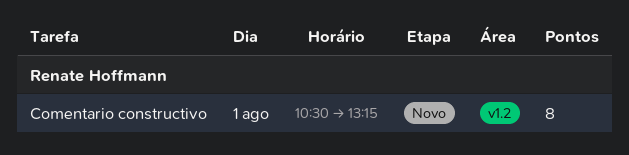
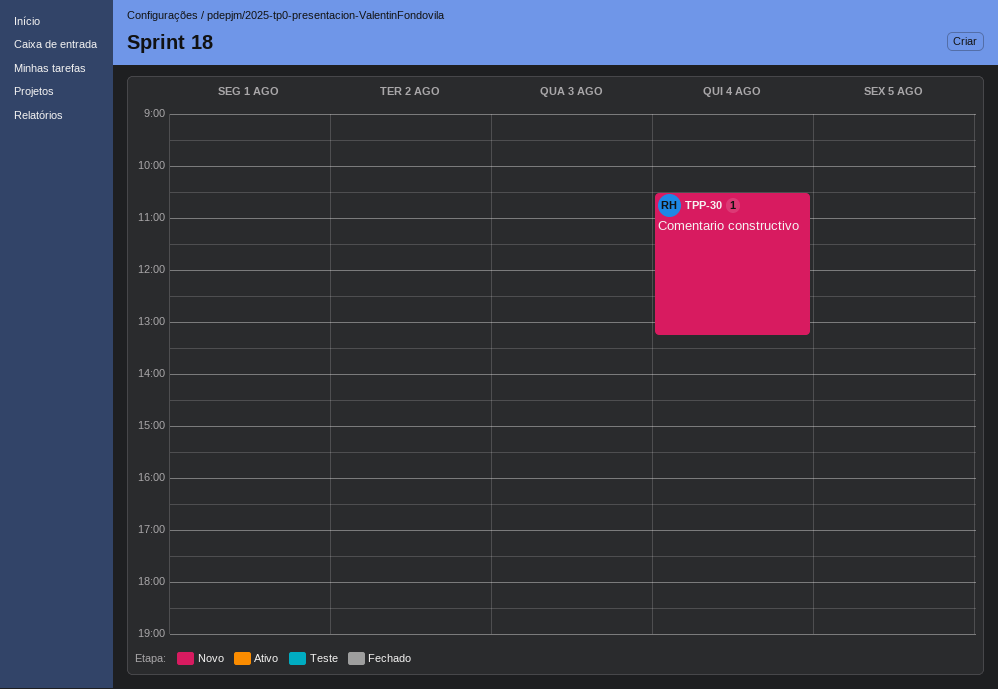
Comentario constructivo, estimate: 8 -> 1
Comentario constructivo, day: Aug 1 -> Aug 4

